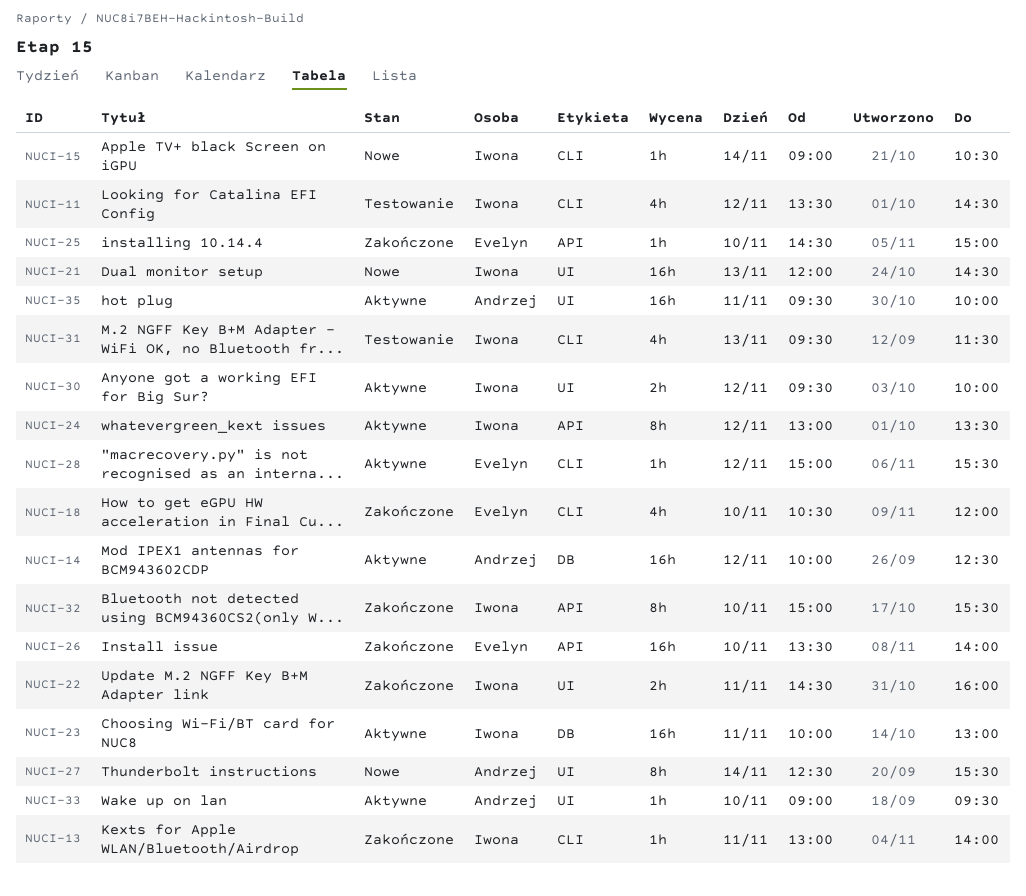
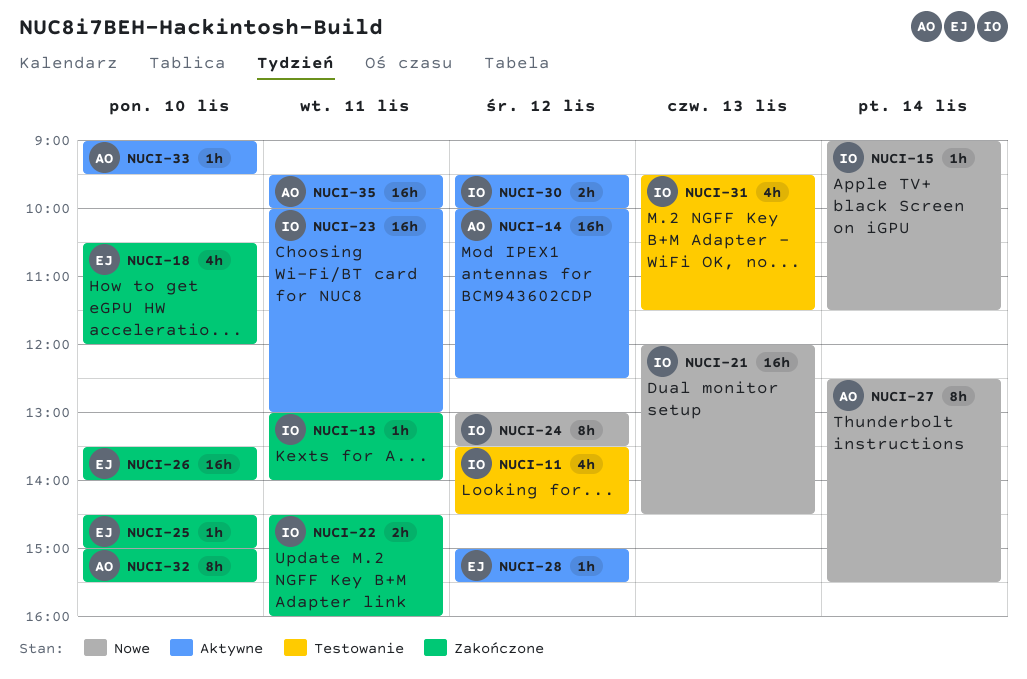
NUCI-15, ends: 10:30 -> 11:30
NUCI-24, status: Aktywne -> Nowe
NUCI-32, owner: Iwona -> Andrzej

